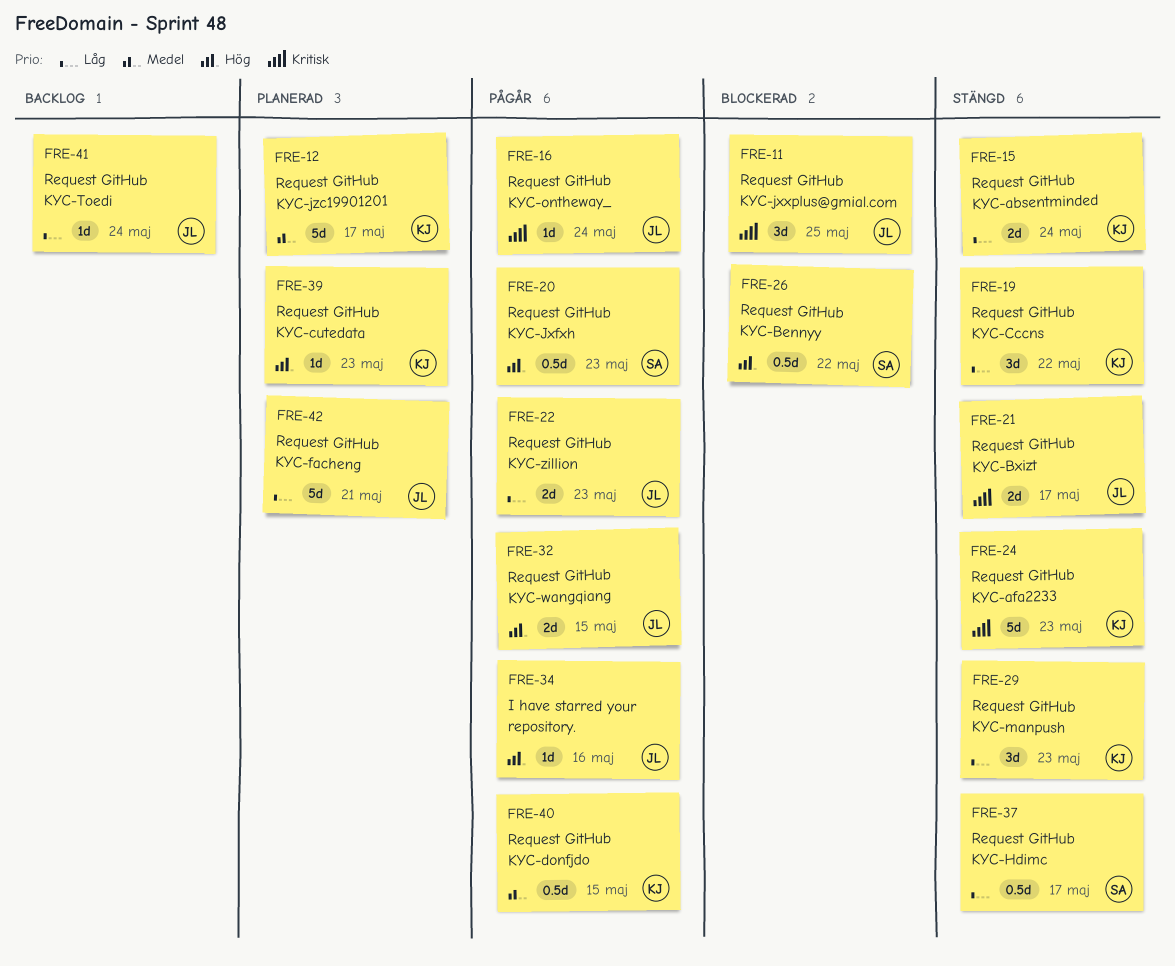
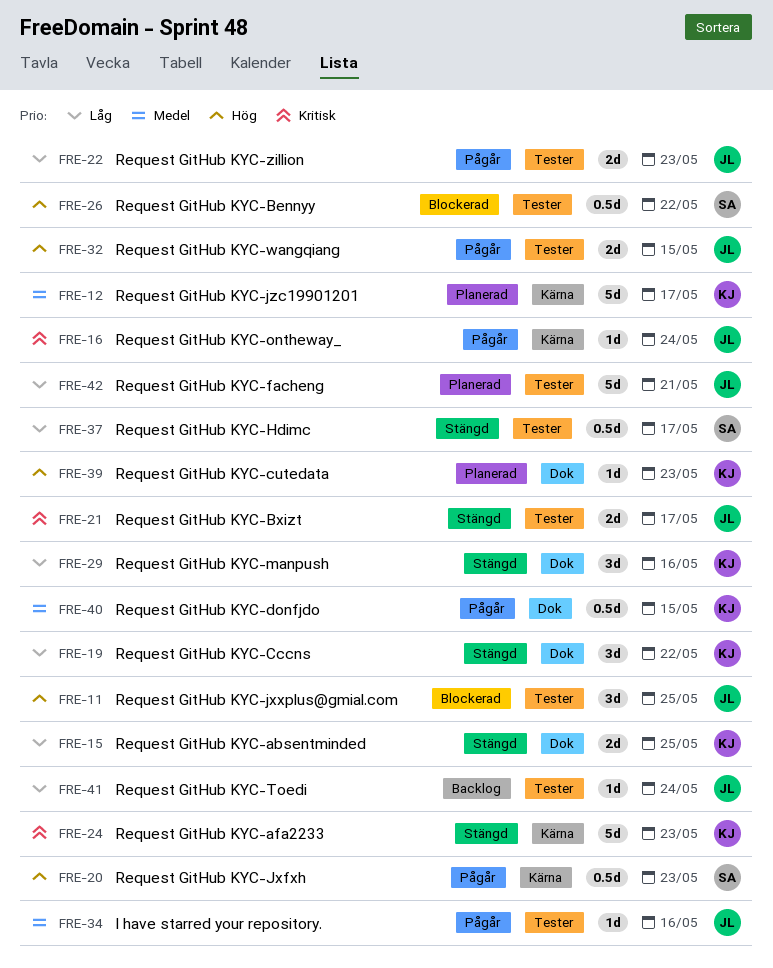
FRE-11, priority: Kritisk -> Hög
FRE-15, due: May 24 -> May 25
FRE-29, due: May 23 -> May 16
FRE-34, priority: Hög -> Medel

